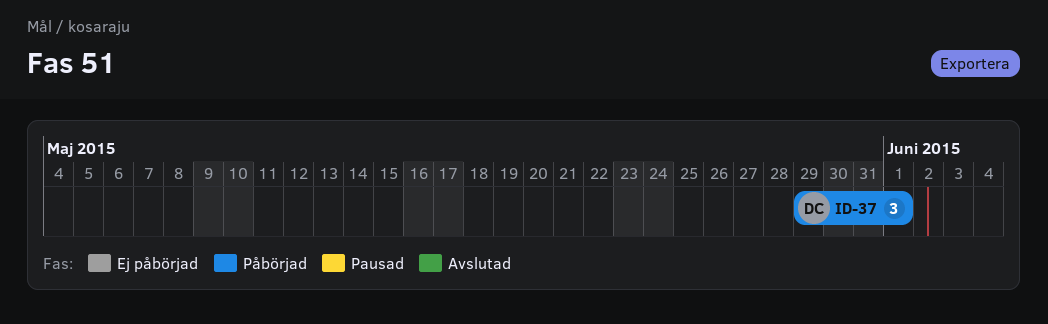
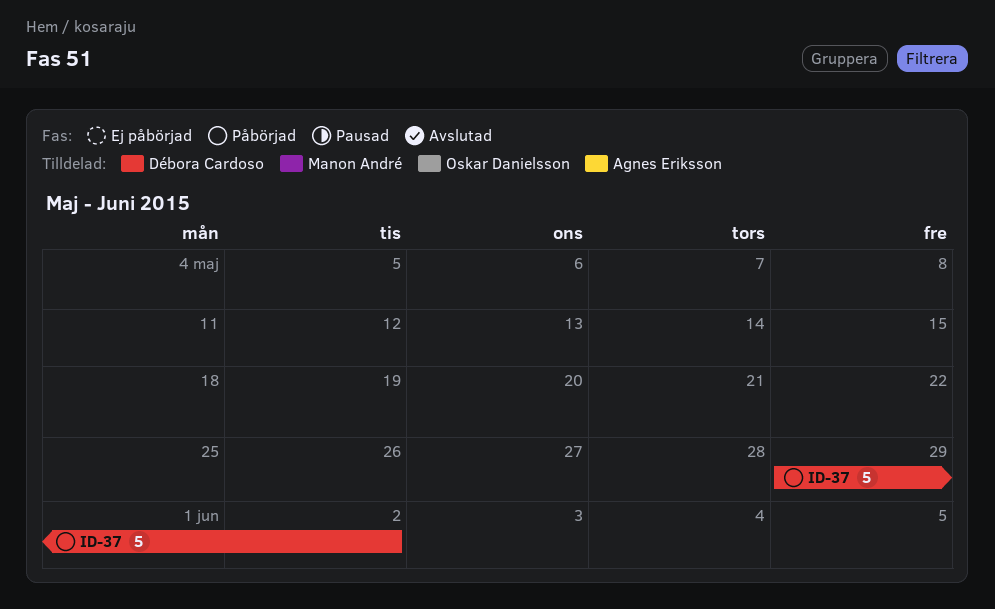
ID-37, estimate: 3 -> 5
ID-37, due: Jun 1 -> Jun 2

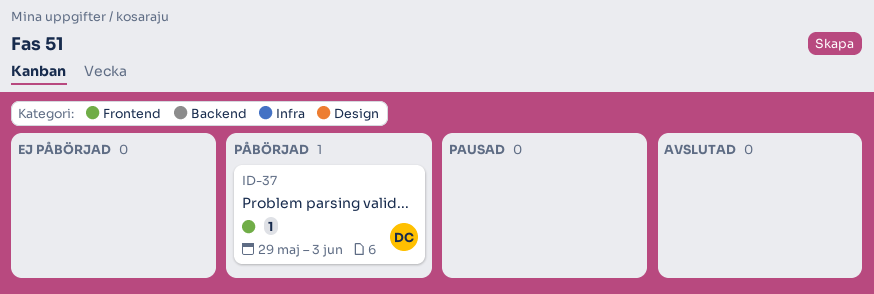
ID-37, estimate: 5 -> 1
ID-37, due: Jun 2 -> Jun 3

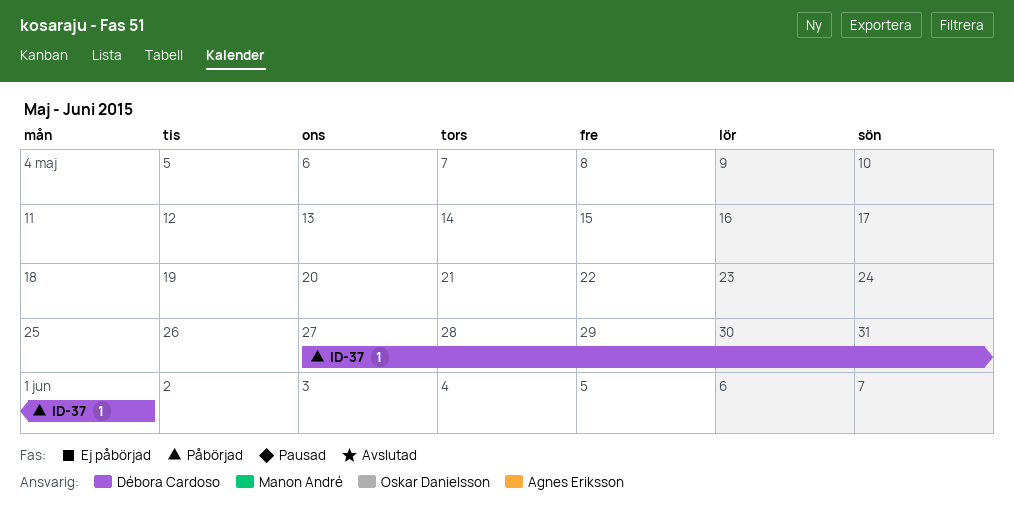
ID-37, start: May 29 -> May 27
ID-37, due: Jun 3 -> Jun 1

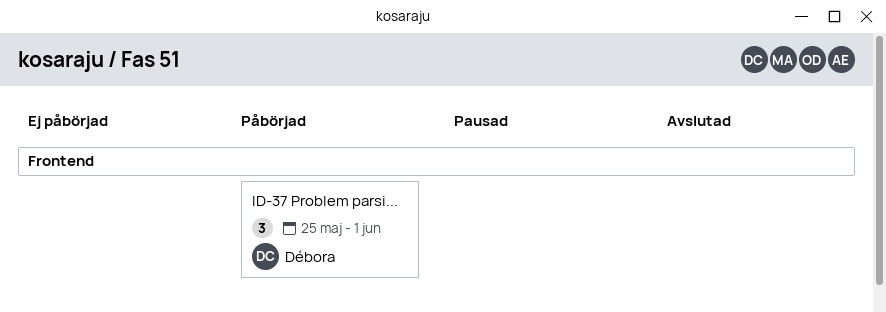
ID-37, estimate: 1 -> 3
ID-37, start: May 27 -> May 25

